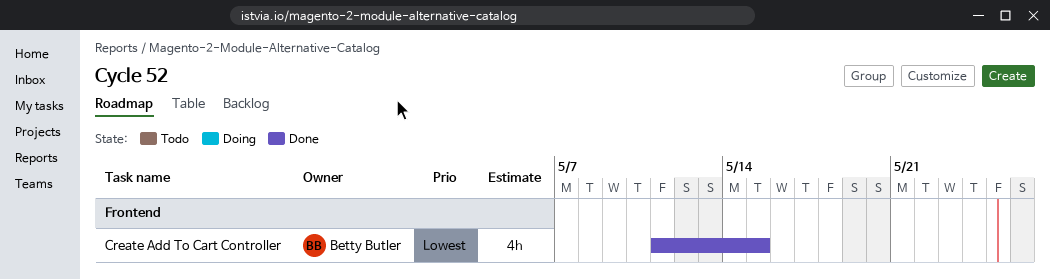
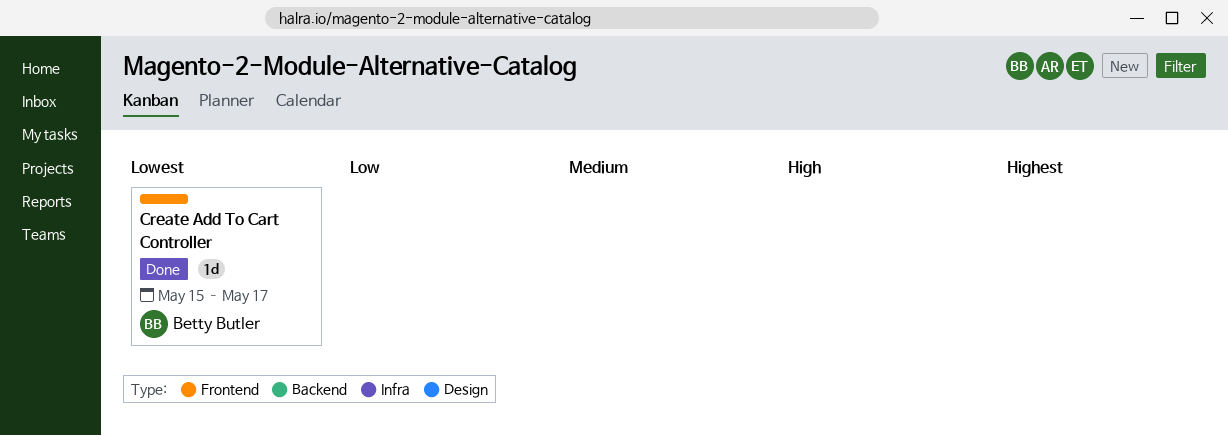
Create Add To Cart Controller, estimate: 4h -> 1d
Create Add To Cart Controller, start: May 11 -> May 15
Create Add To Cart Controller, due: May 15 -> May 17

